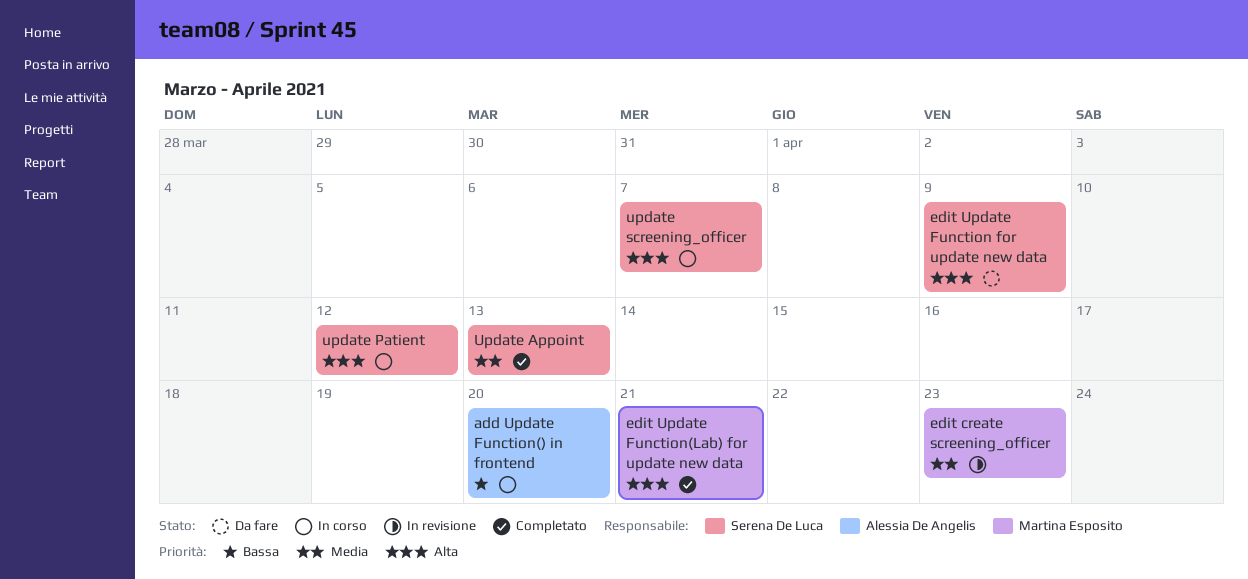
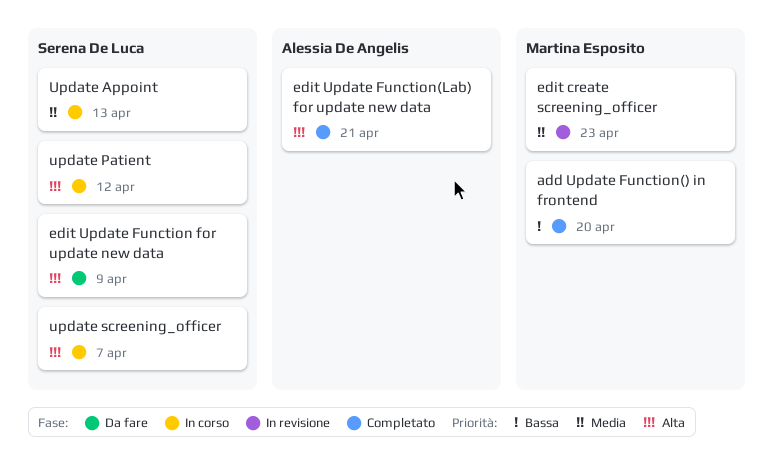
add Update Function() in frontend, status: In corso -> Completato
add Update Function() in frontend, owner: Alessia De Angelis -> Martina Esposito
edit Update Function(Lab) for update new data, owner: Martina Esposito -> Alessia De Angelis
Update Appoint, status: Completato -> In corso

